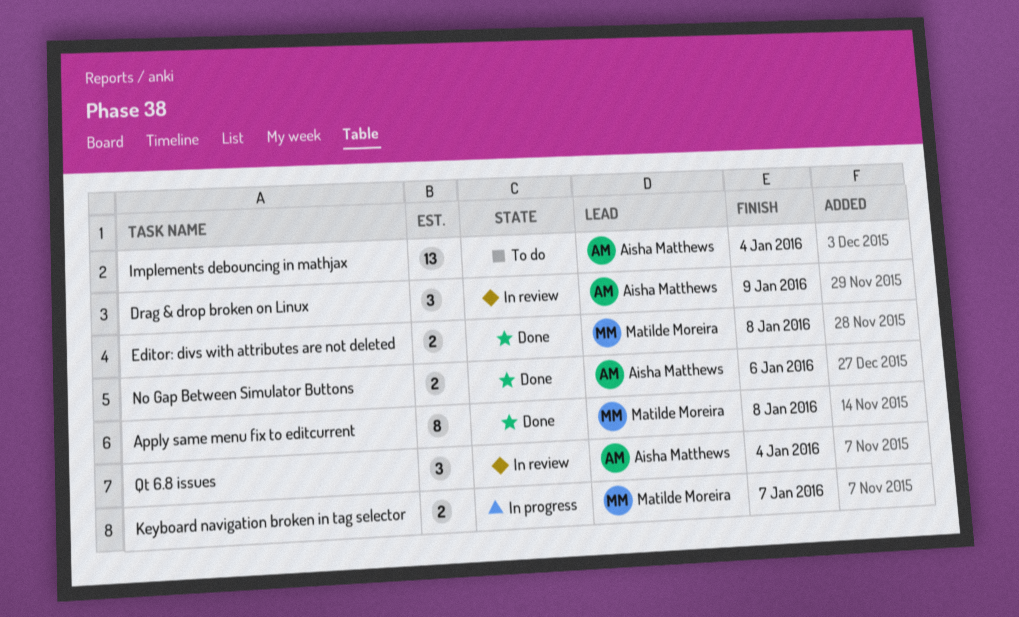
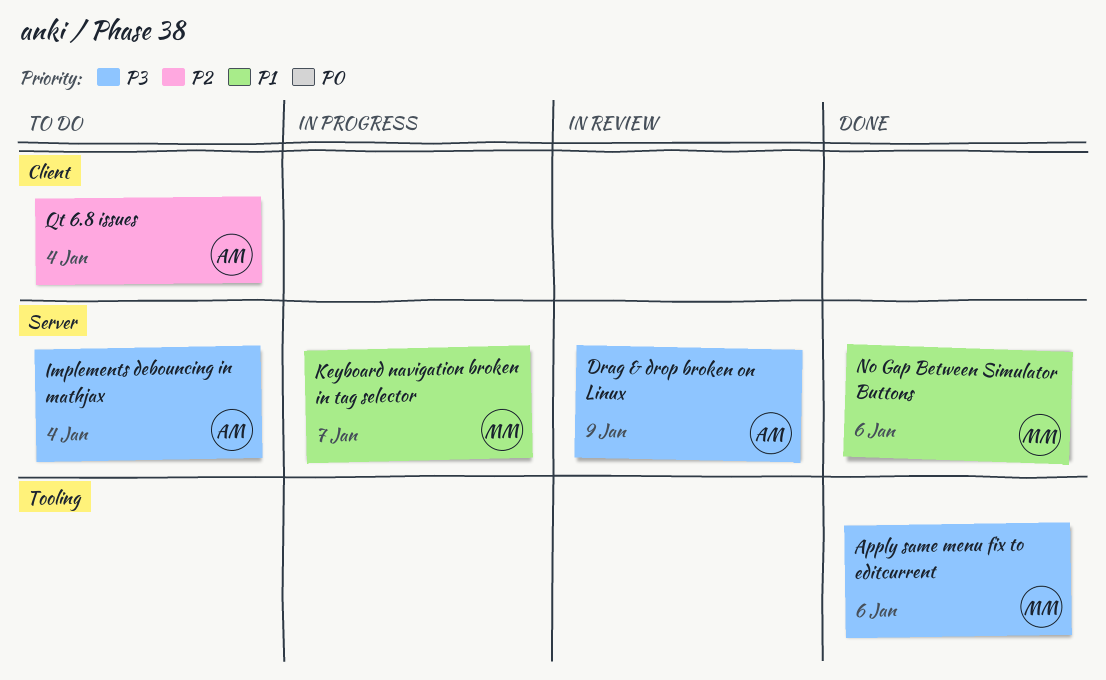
Apply same menu fix to editcurrent, due: Jan 8 -> Jan 6
Editor: divs with attributes are not deleted: present -> none
No Gap Between Simulator Buttons, owner: Aisha Matthews -> Matilde Moreira
Qt 6.8 issues, status: In review -> To do

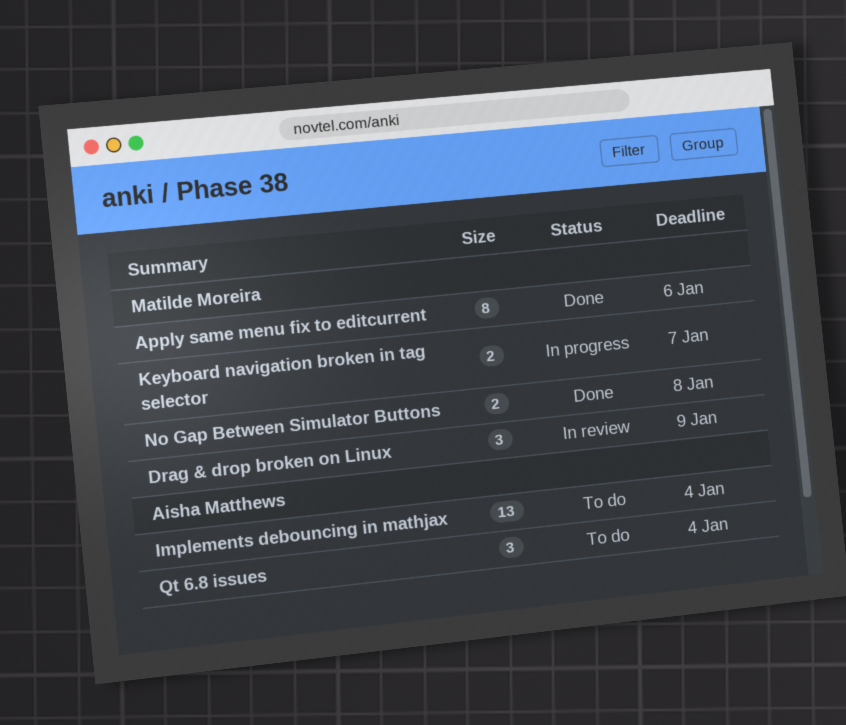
Drag & drop broken on Linux, owner: Aisha Matthews -> Matilde Moreira
No Gap Between Simulator Buttons, due: Jan 6 -> Jan 8

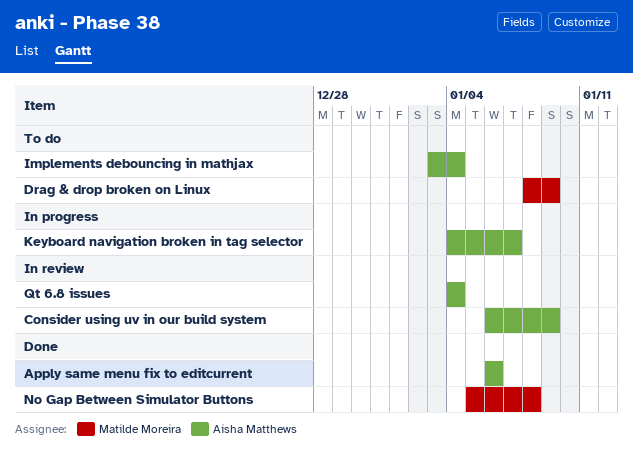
Apply same menu fix to editcurrent, owner: Matilde Moreira -> Aisha Matthews
Consider using uv in our build system: none -> present
Drag & drop broken on Linux, status: In review -> To do
Keyboard navigation broken in tag selector, owner: Matilde Moreira -> Aisha Matthews
Qt 6.8 issues, status: To do -> In review

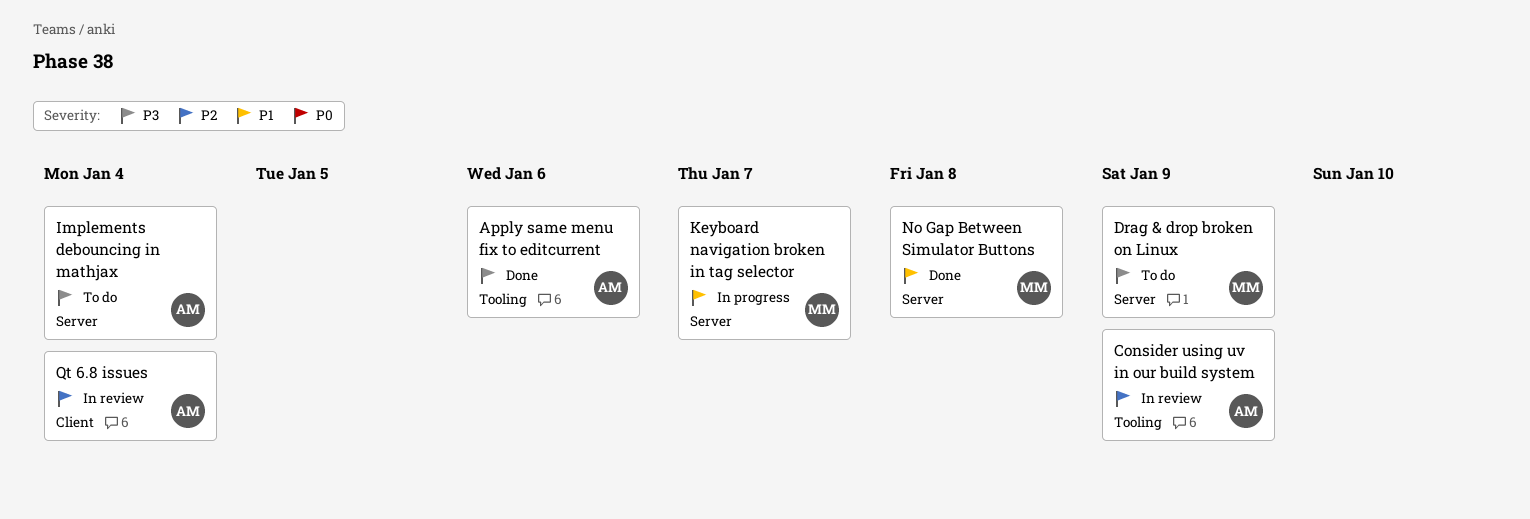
Keyboard navigation broken in tag selector, owner: Aisha Matthews -> Matilde Moreira

